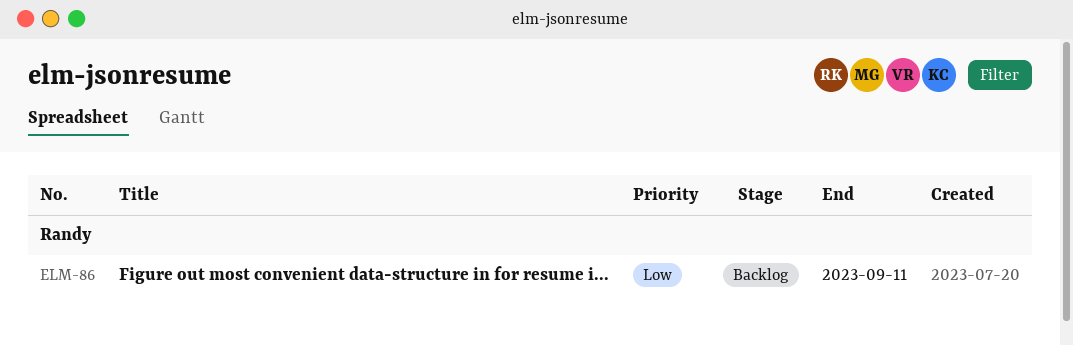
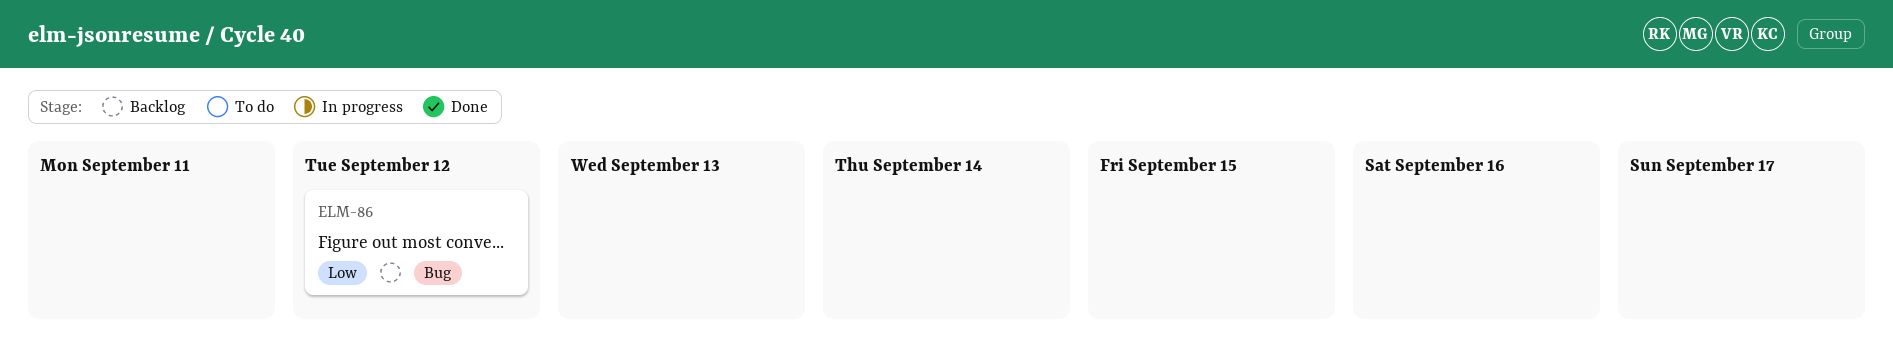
ELM-86, due: Sep 11 -> Sep 12

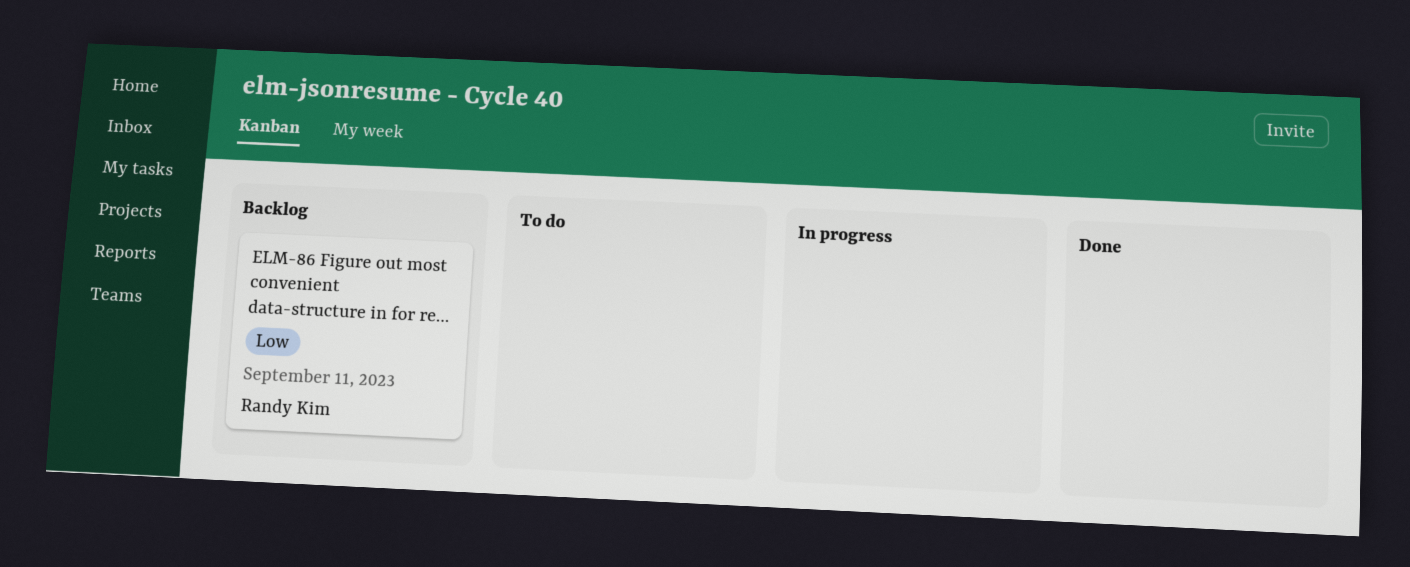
ELM-86, due: Sep 12 -> Sep 11

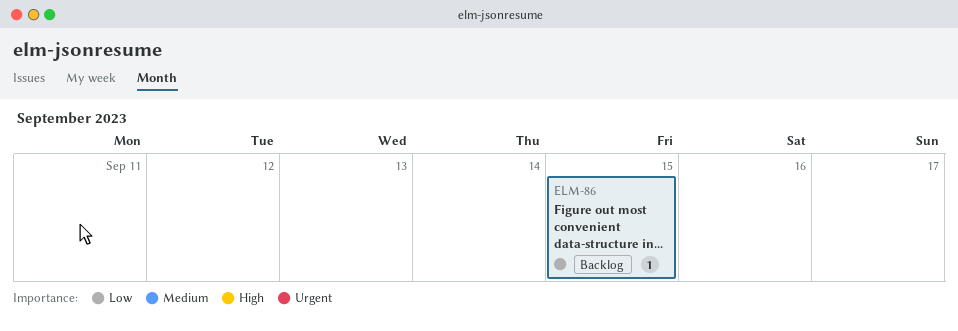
ELM-86, due: Sep 11 -> Sep 15

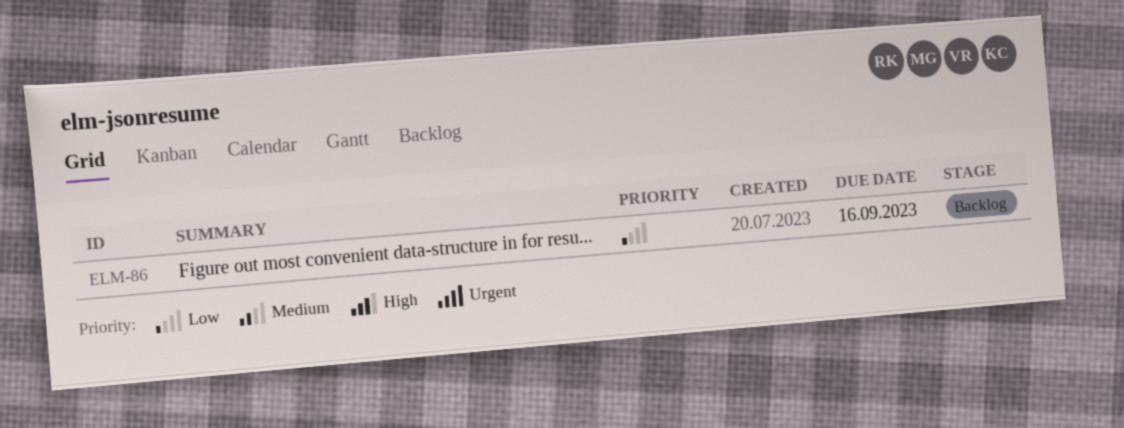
ELM-86, due: Sep 15 -> Sep 16

